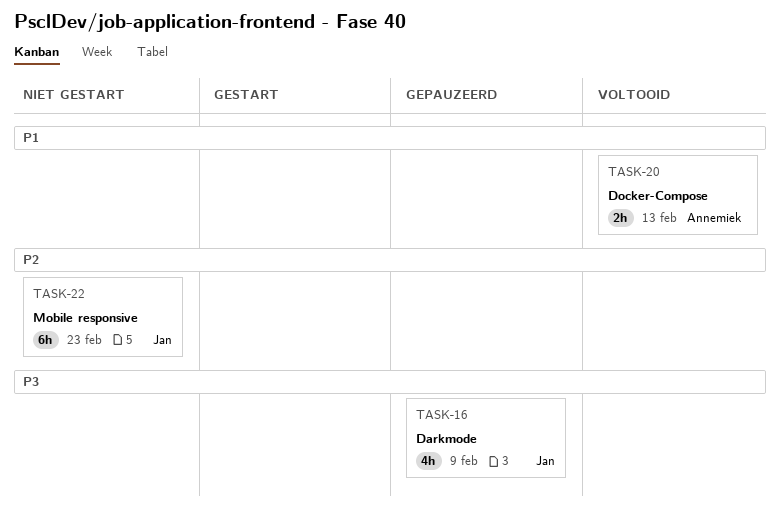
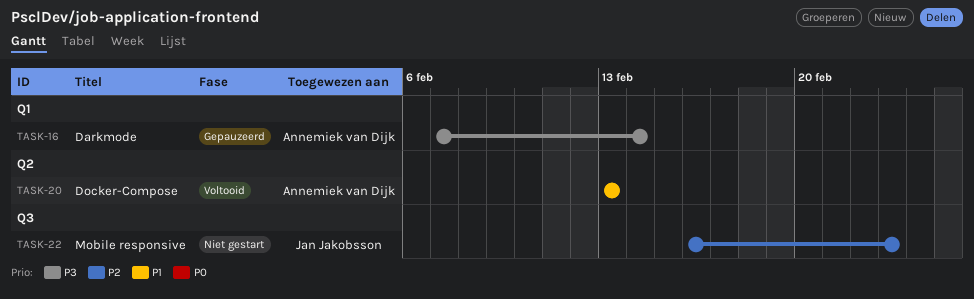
TASK-16, owner: Jan Jakobsson -> Annemiek van Dijk
TASK-16, due: Feb 9 -> Feb 14

